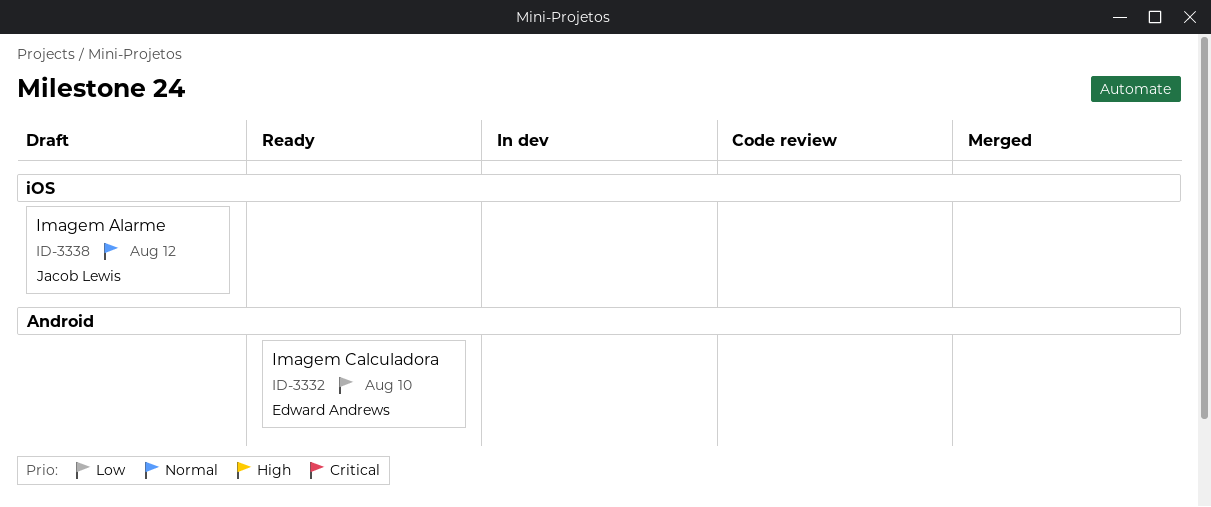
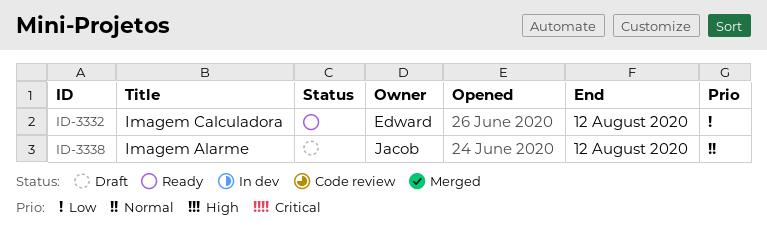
ID-3332, due: Aug 10 -> Aug 12

